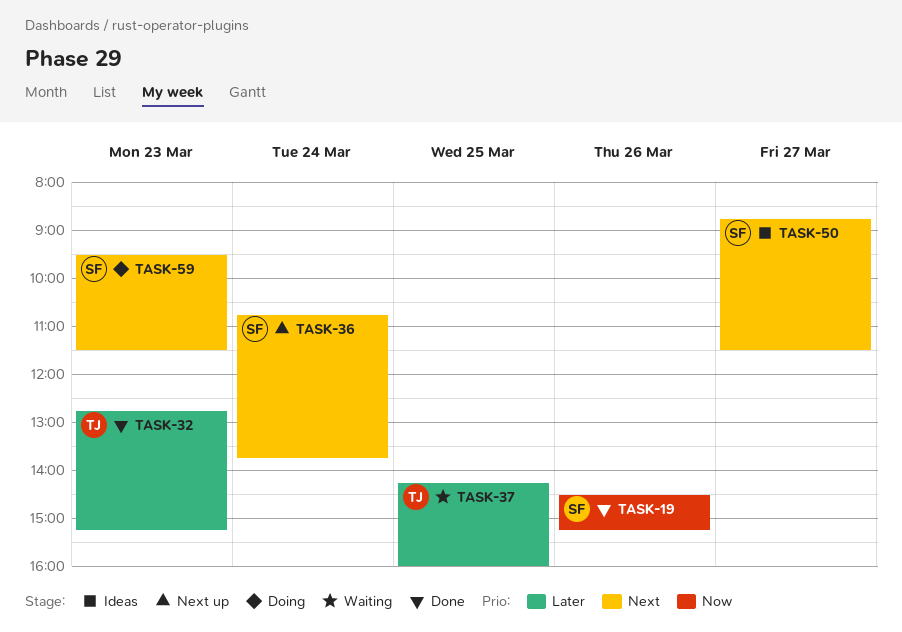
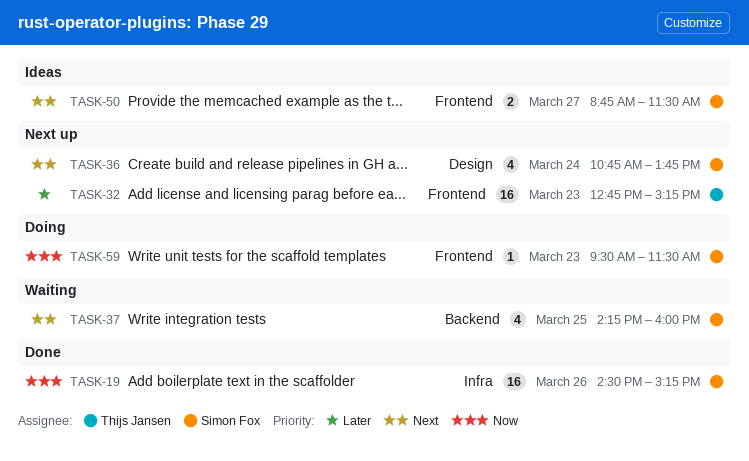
TASK-32, status: Done -> Next up
TASK-37, owner: Thijs Jansen -> Simon Fox
TASK-37, priority: Later -> Next
TASK-59, priority: Next -> Now

